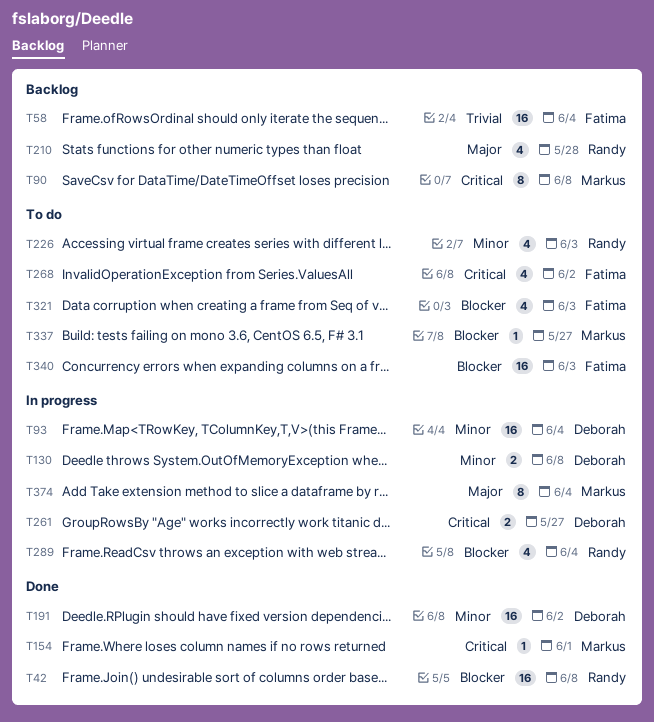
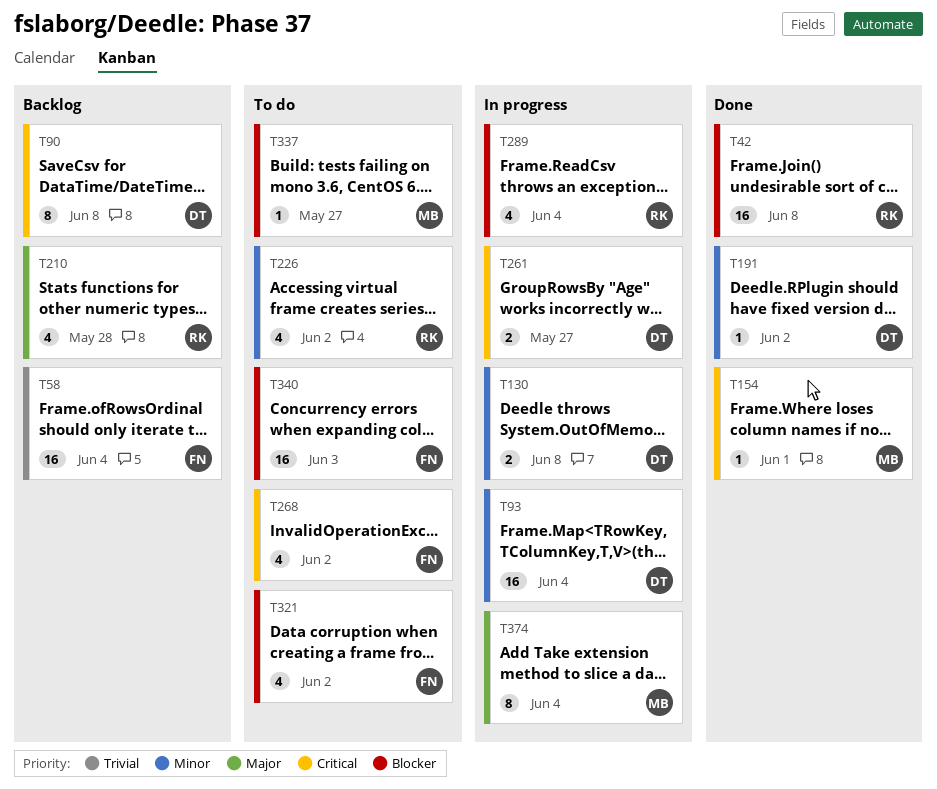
T90, owner: Markus -> Deborah
T191, estimate: 16 -> 1
T226, due: Jun 3 -> Jun 2
T321, due: Jun 3 -> Jun 2

